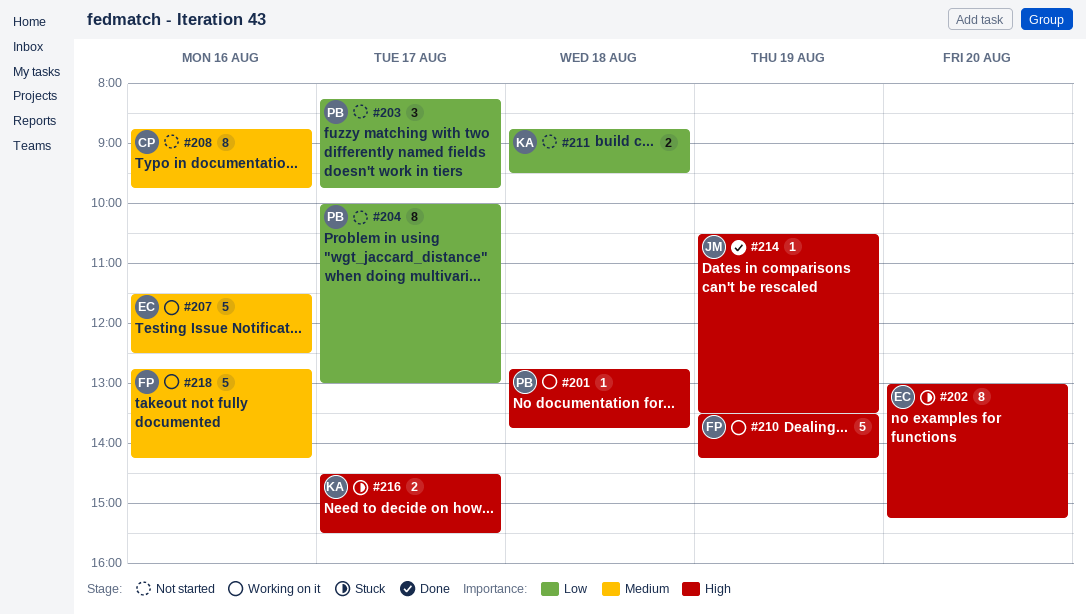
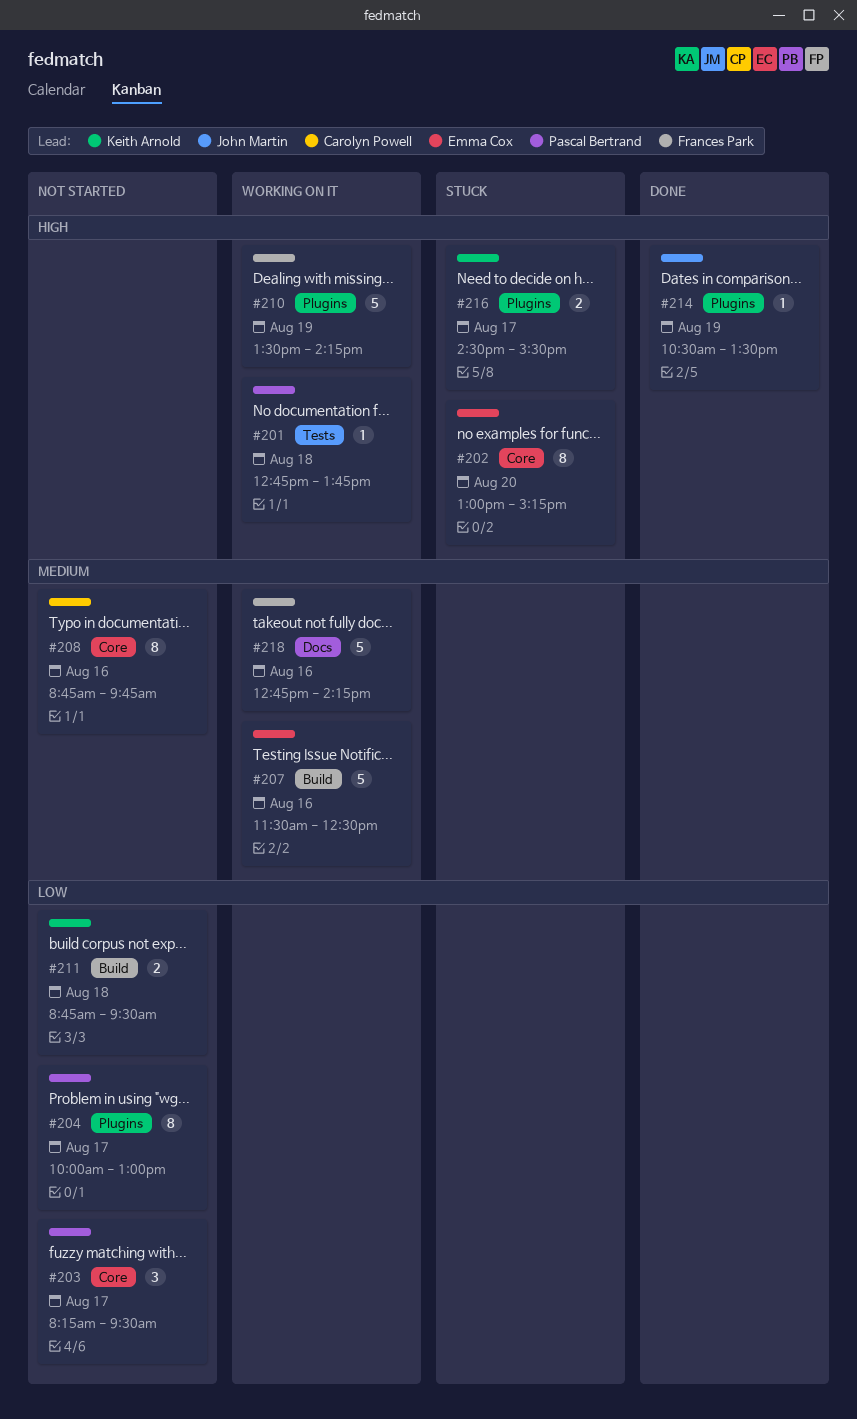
#203, ends: 09:45 -> 09:30

